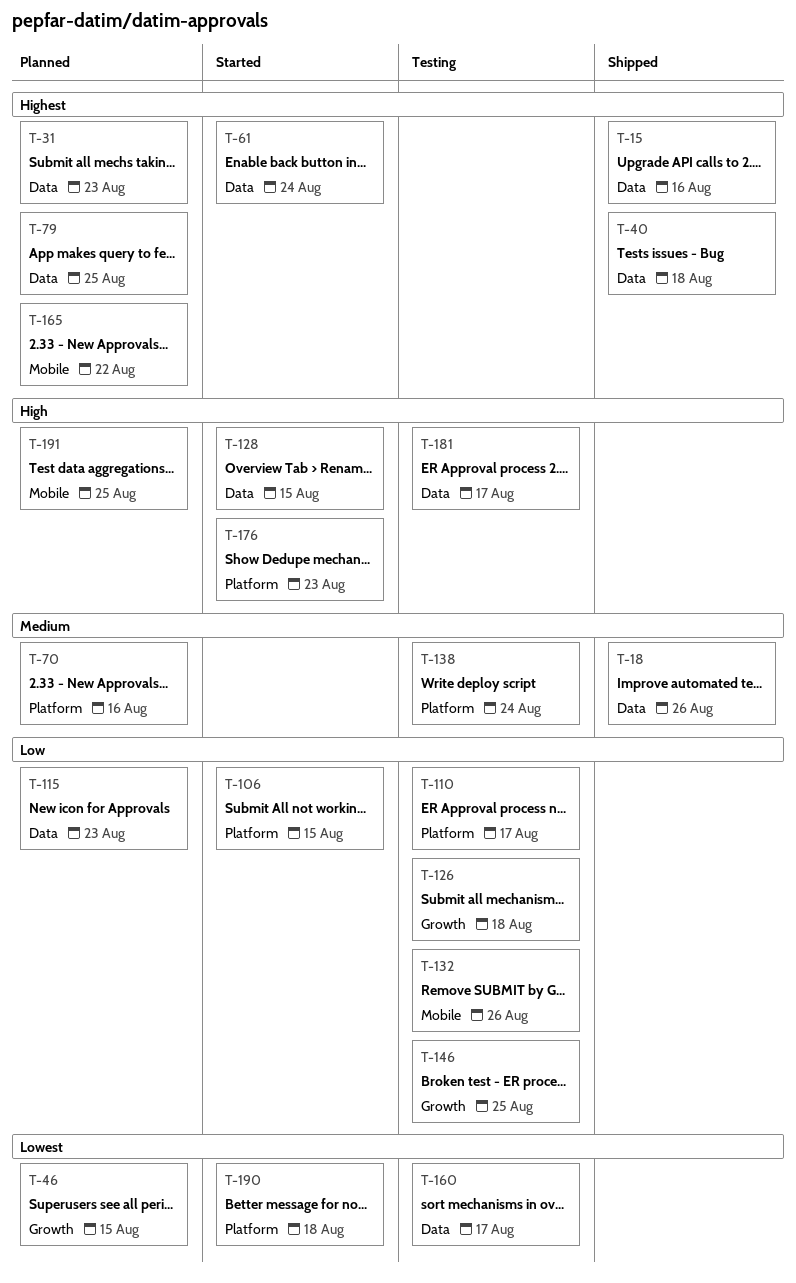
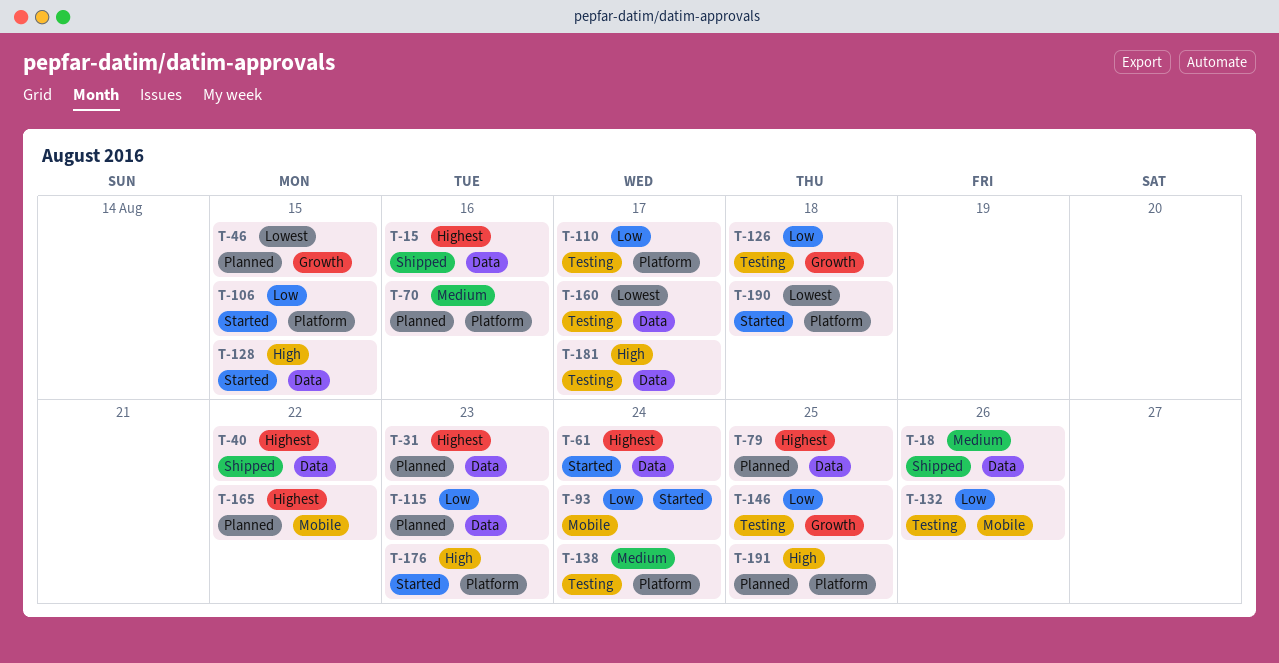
T-40, due: Aug 18 -> Aug 22
T-93: none -> present
T-191, label: Mobile -> Platform

